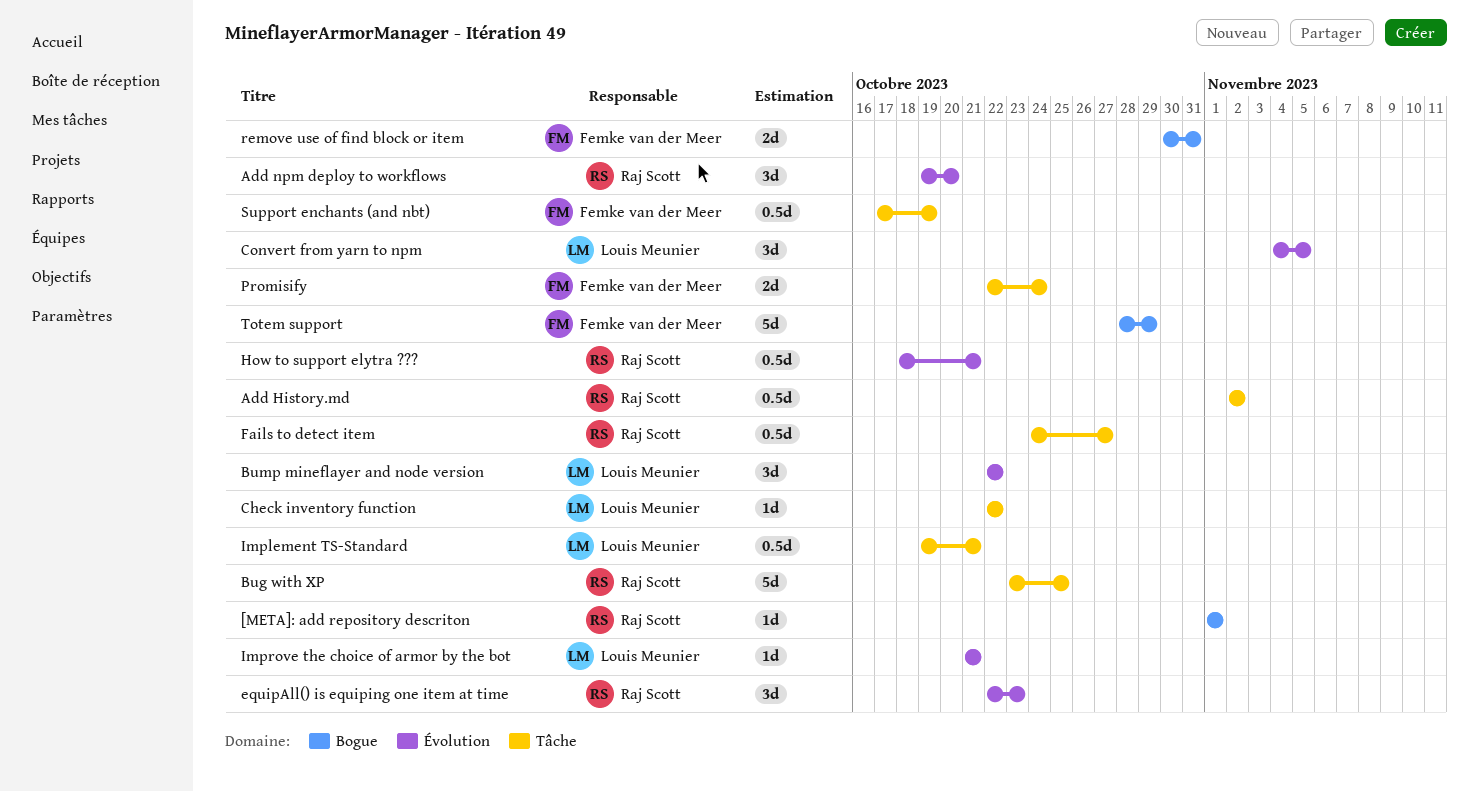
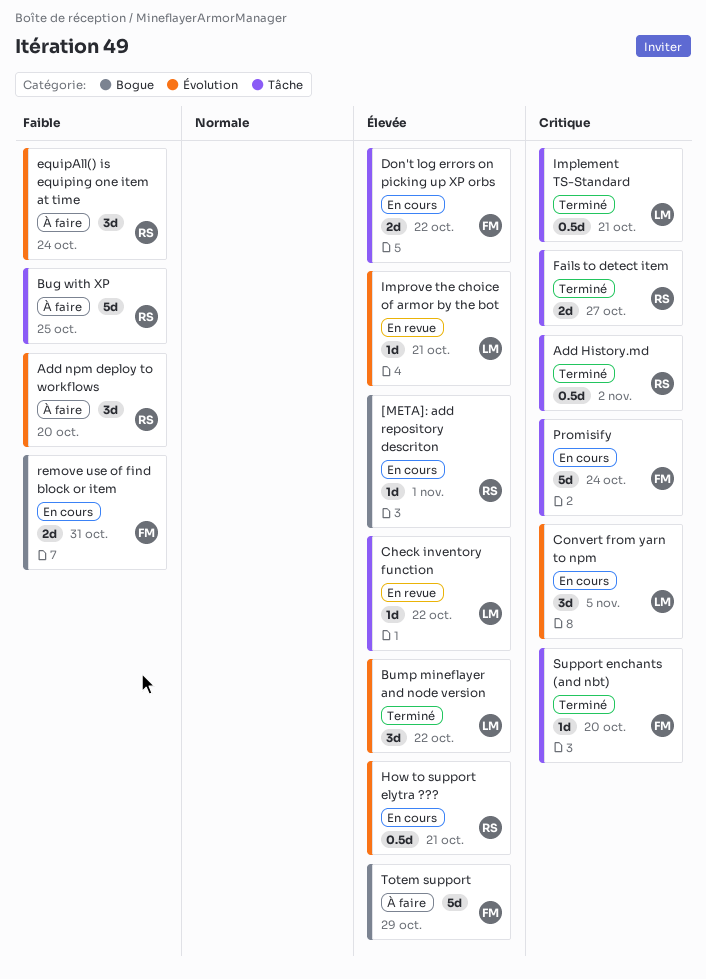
Don't log errors on picking up XP orbs: none -> present
equipAll() is equiping one item at time, due: Oct 23 -> Oct 24
Fails to detect item, estimate: 0.5d -> 2d
Promisify, estimate: 2d -> 5d
Support enchants (and nbt), estimate: 0.5d -> 1d
Support enchants (and nbt), due: Oct 19 -> Oct 20

